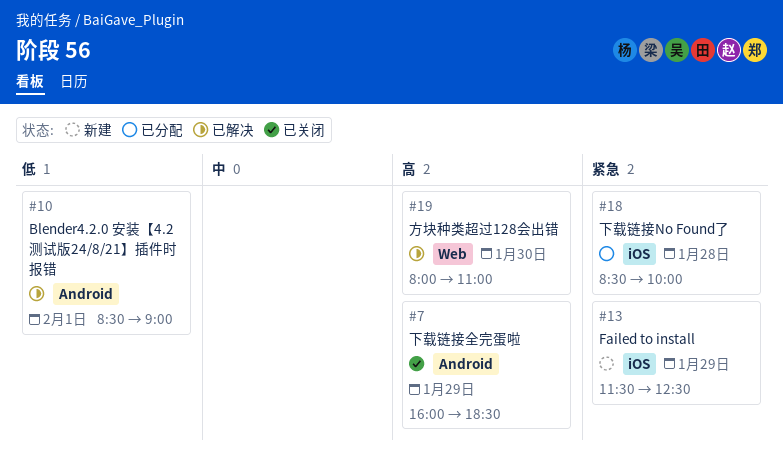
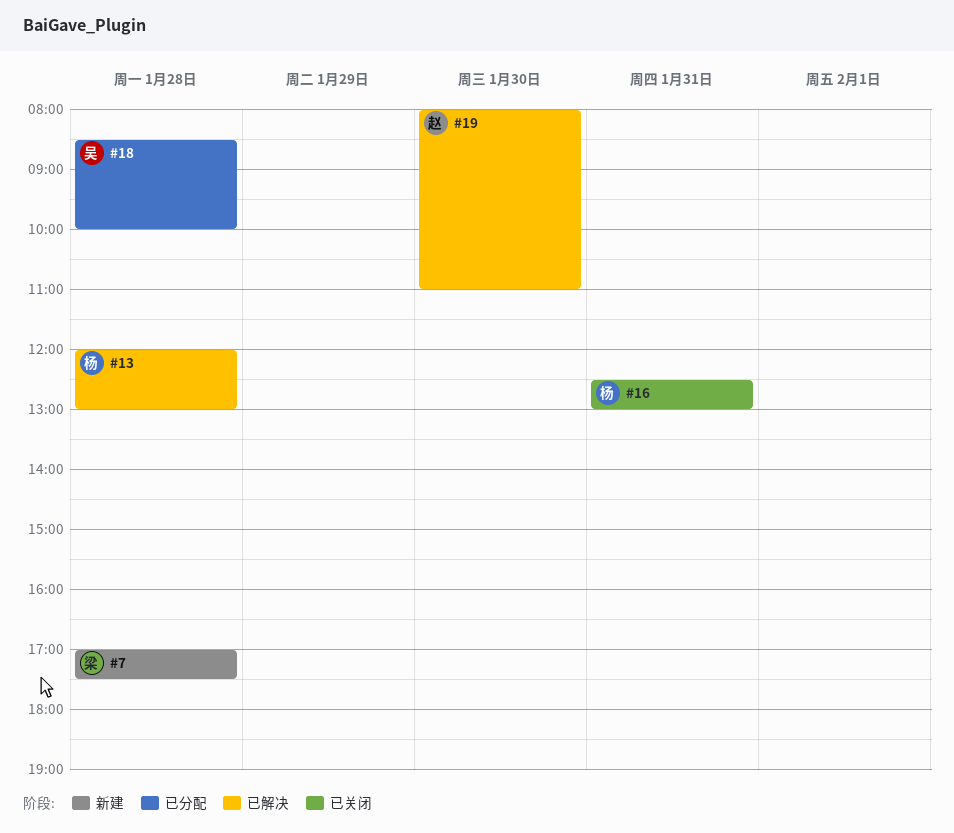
#7, status: 已关闭 -> 新建
#7, day: Jan 29 -> Jan 28
#7, begins: 16:00 -> 17:00
#7, ends: 18:30 -> 17:30
#10: present -> none
#13, status: 新建 -> 已解决
#13, day: Jan 29 -> Jan 28
#13, begins: 11:30 -> 12:00
#13, ends: 12:30 -> 13:00
#16: none -> present

